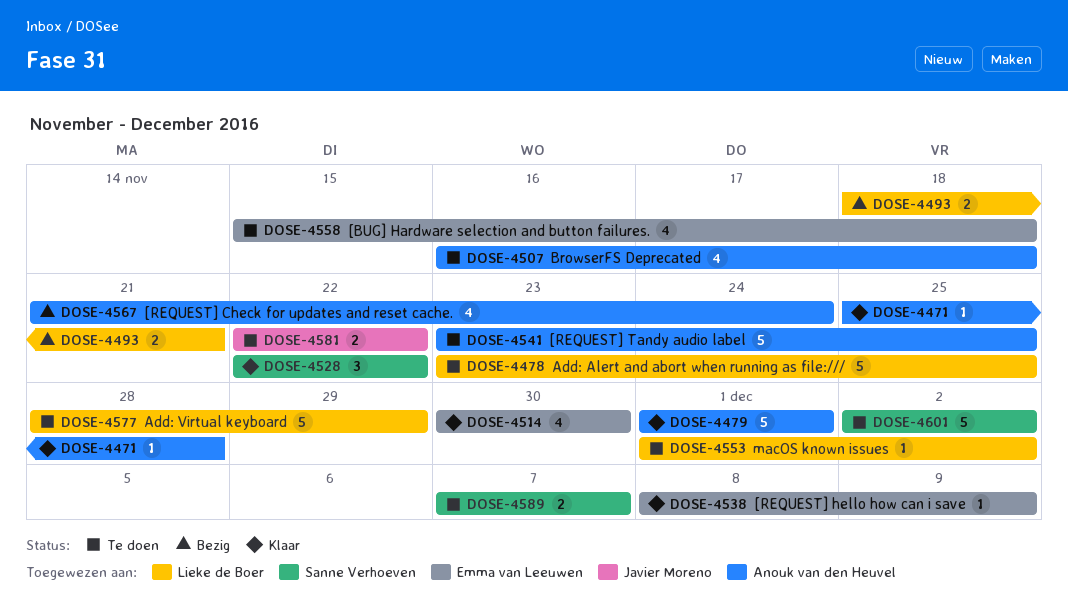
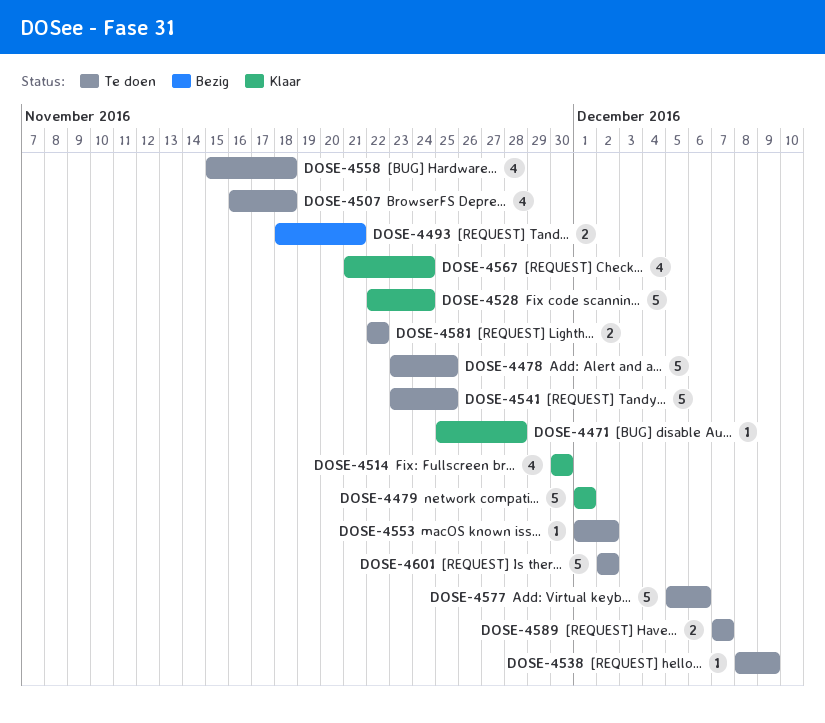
DOSE-4528, estimate: 3 -> 5
DOSE-4528, due: Nov 22 -> Nov 24
DOSE-4538, status: Klaar -> Te doen
DOSE-4567, status: Bezig -> Klaar
DOSE-4577, start: Nov 28 -> Dec 5
DOSE-4577, due: Nov 29 -> Dec 6

